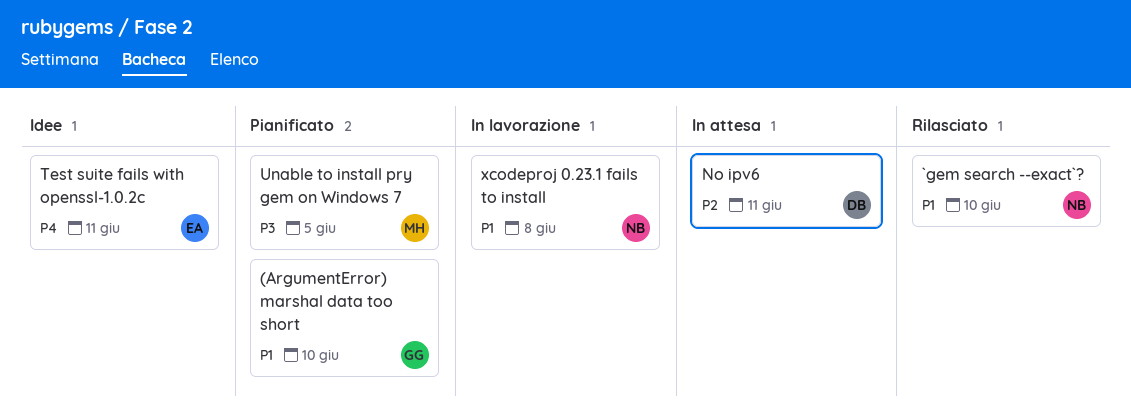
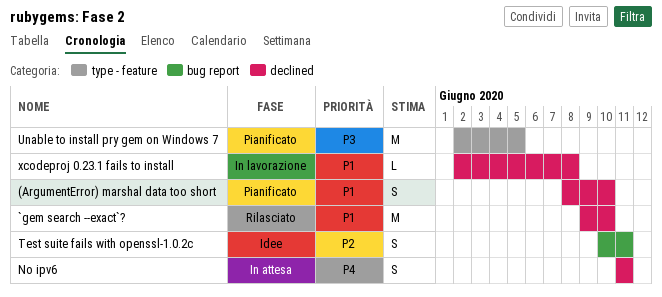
No ipv6, priority: P2 -> P4
Test suite fails with openssl-1.0.2c, priority: P4 -> P2

